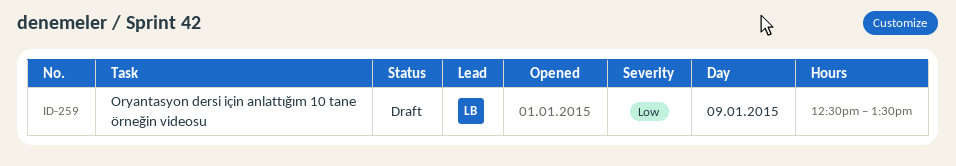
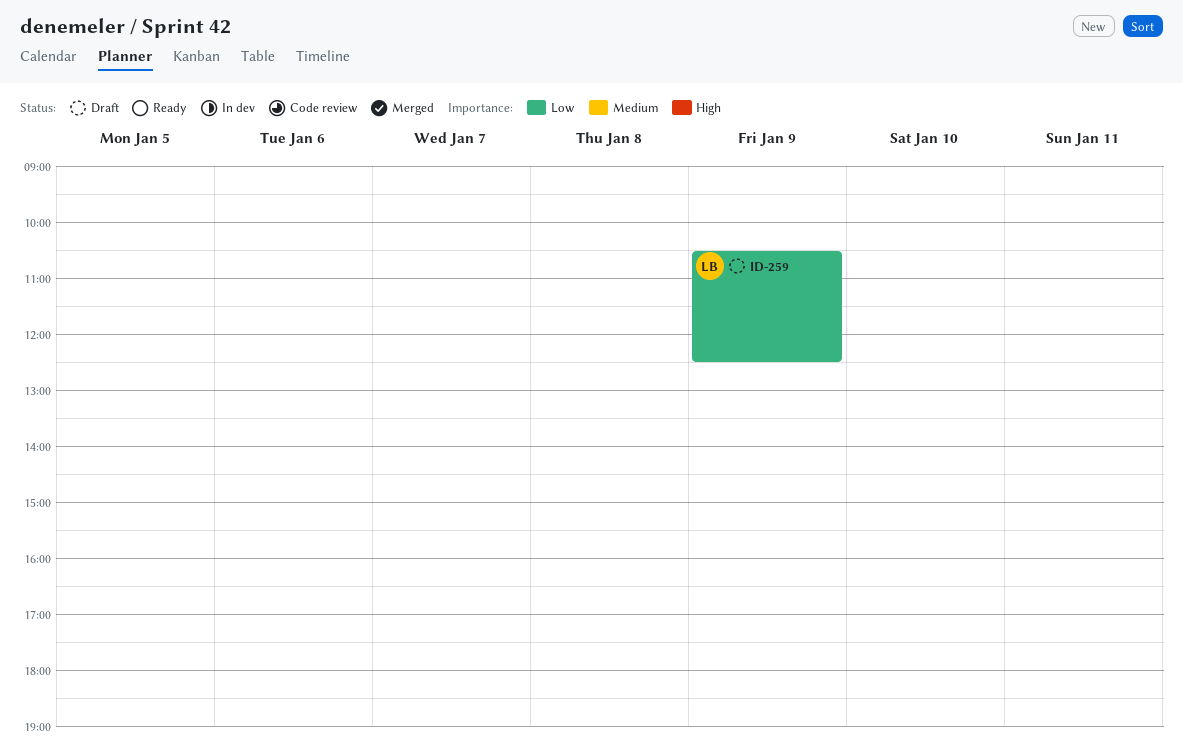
ID-259, begins: 12:30 -> 10:30
ID-259, ends: 13:30 -> 12:30

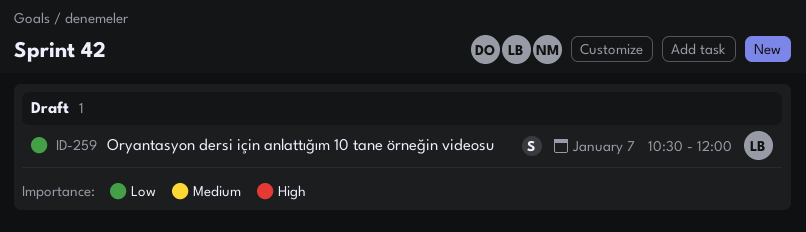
ID-259, day: Jan 9 -> Jan 7
ID-259, ends: 12:30 -> 12:00

